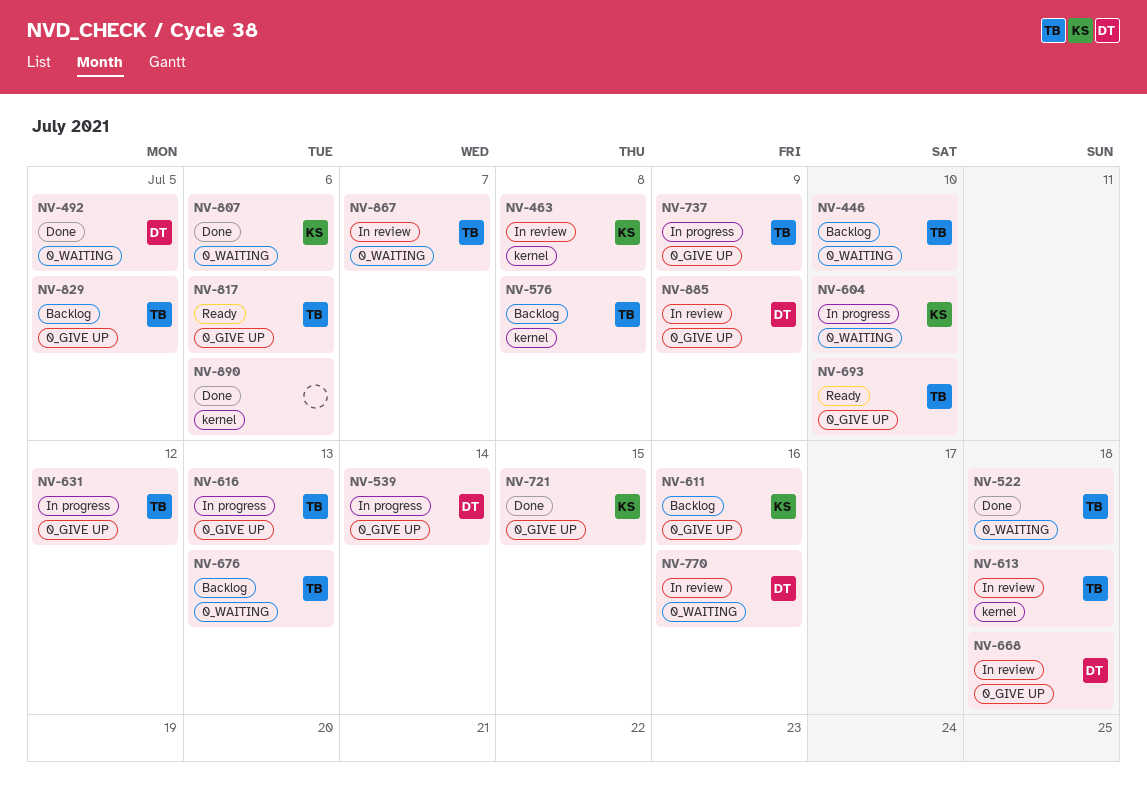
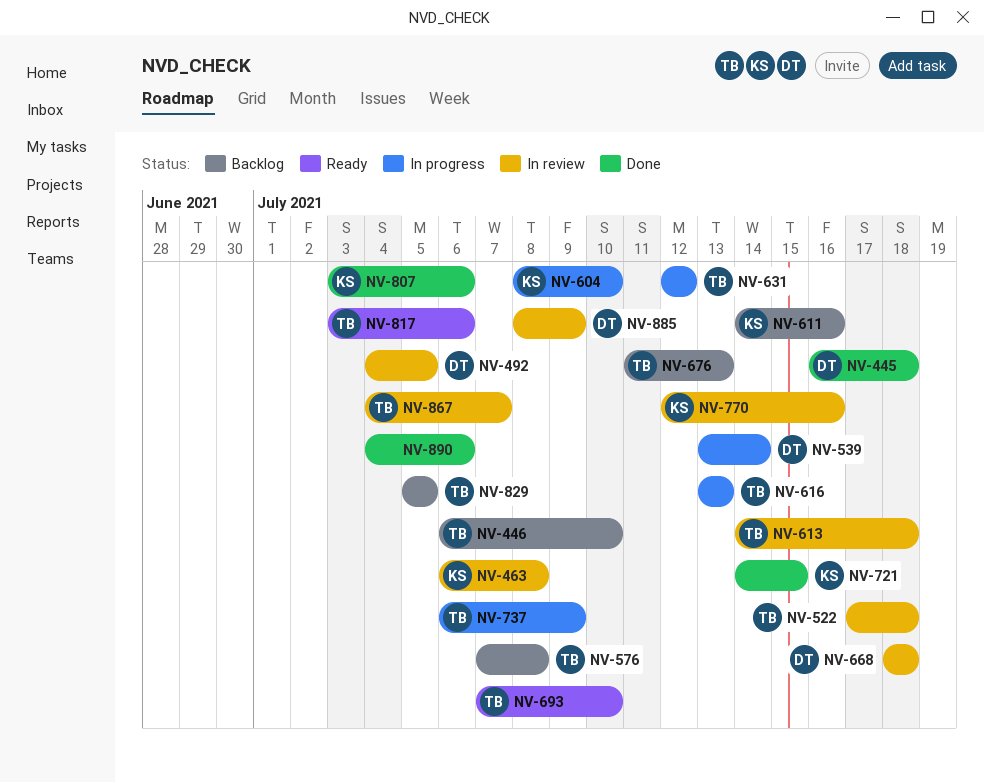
NV-445: none -> present
NV-492, status: Done -> In review
NV-522, status: Done -> In review
NV-770, owner: DT -> KS

